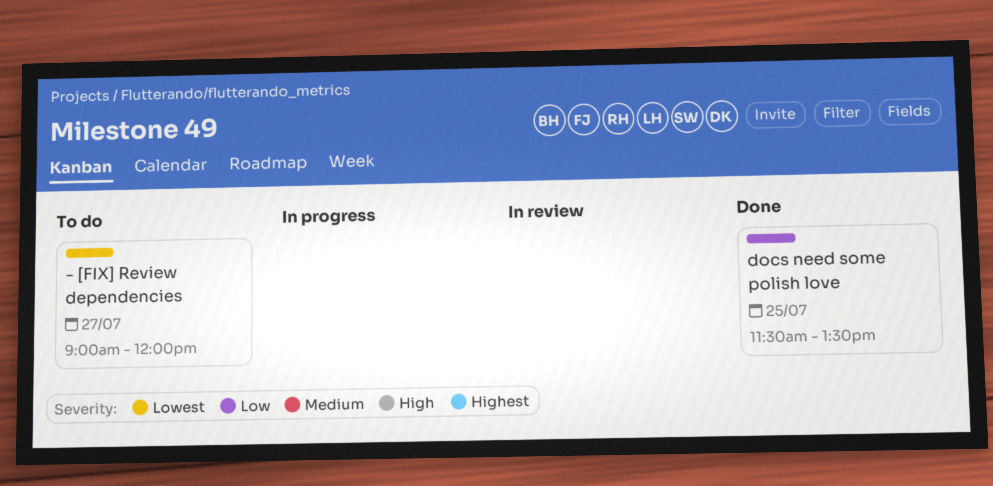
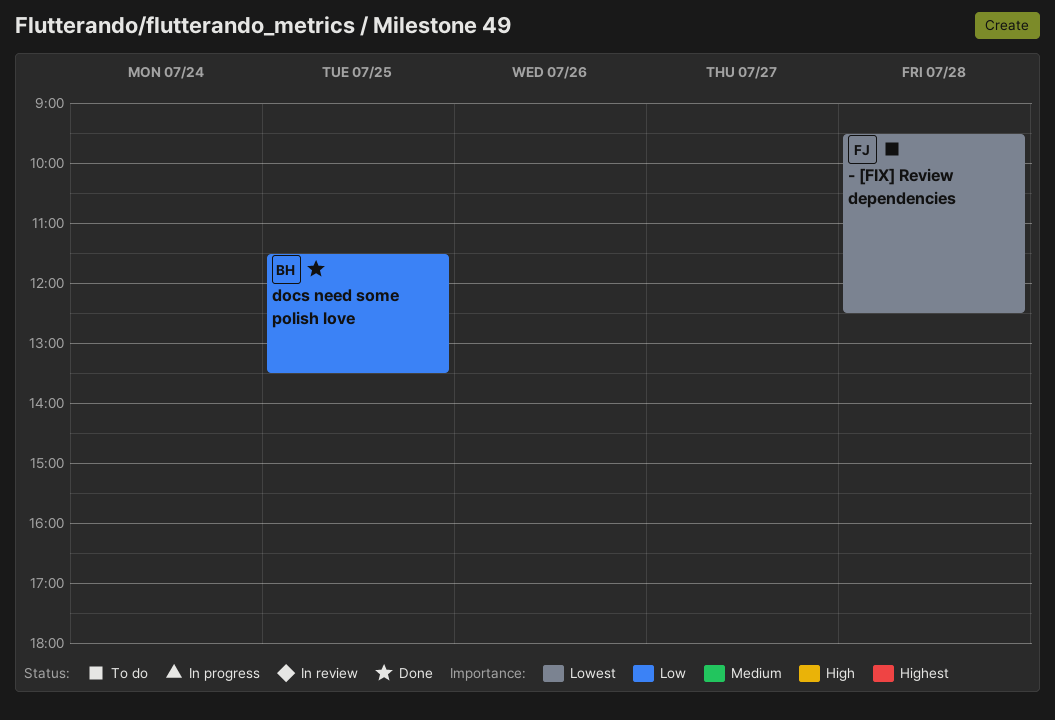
- [FIX] Review dependencies, day: Jul 27 -> Jul 28
- [FIX] Review dependencies, begins: 09:00 -> 09:30
- [FIX] Review dependencies, ends: 12:00 -> 12:30

